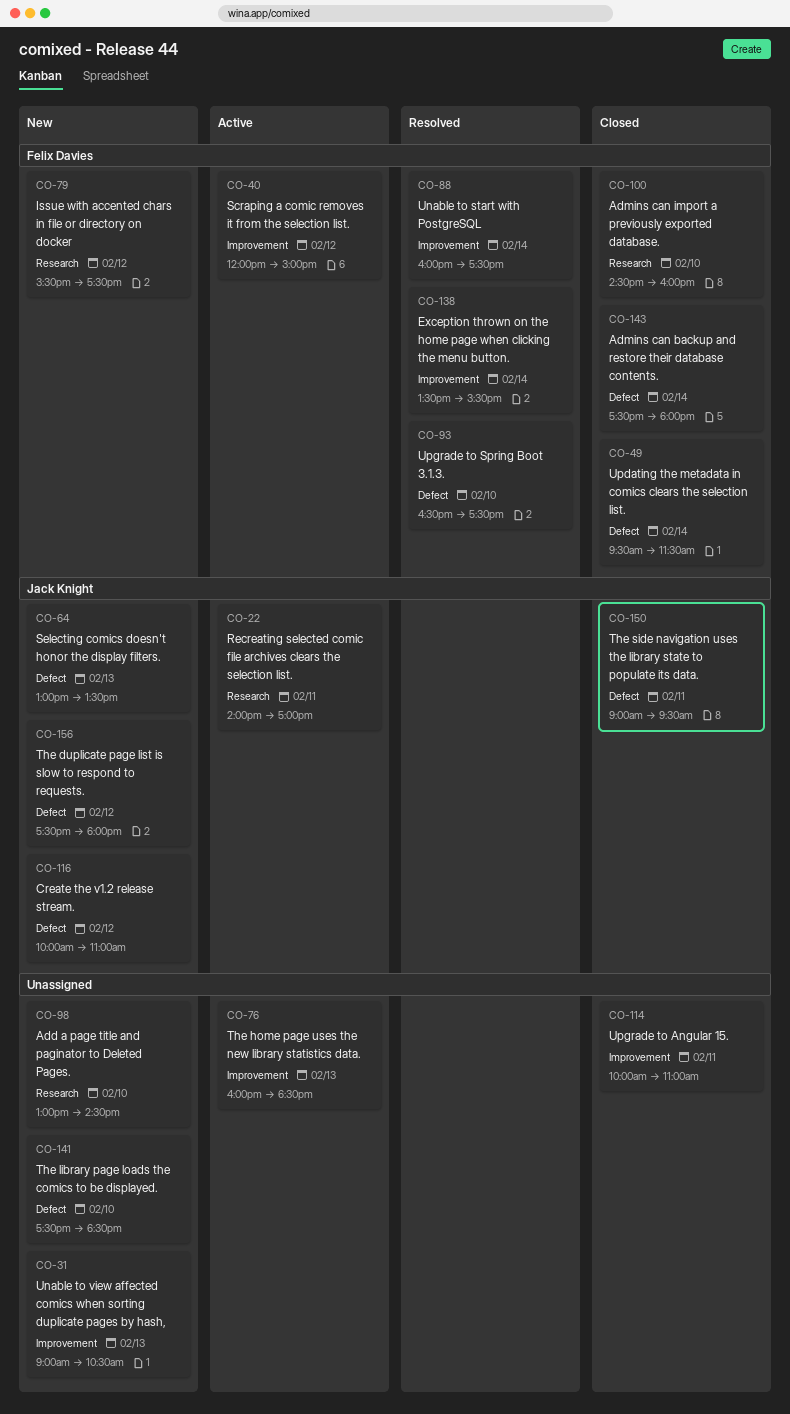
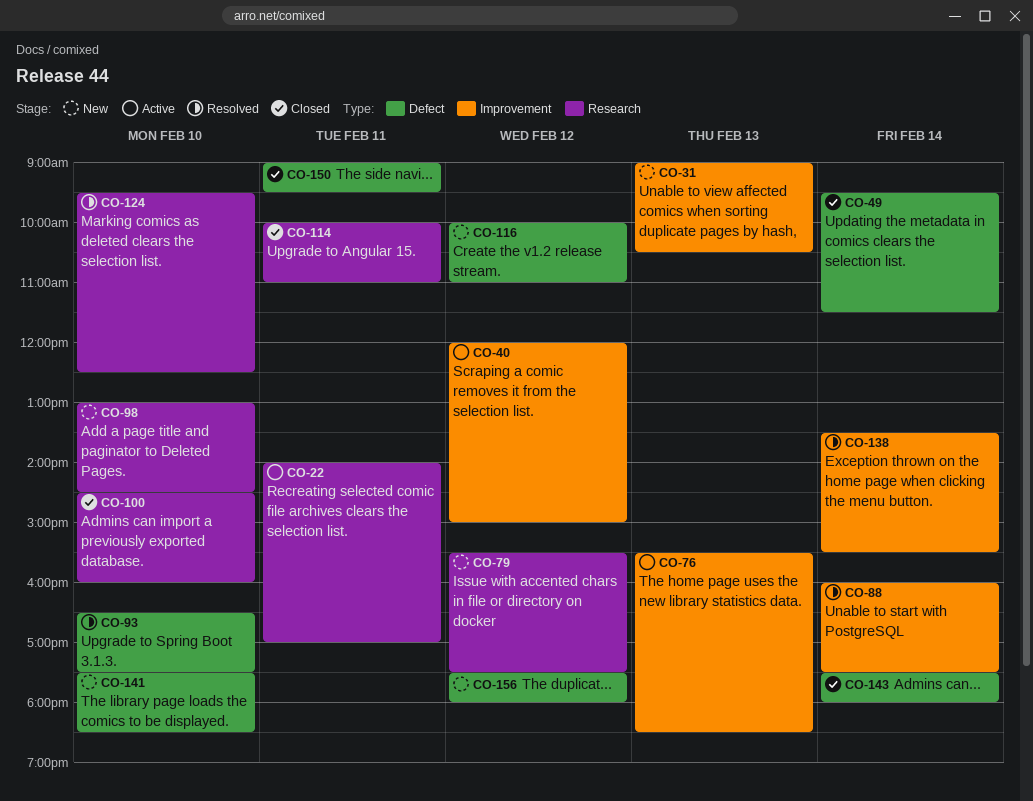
CO-64: present -> none
CO-76, begins: 16:00 -> 15:30
CO-114, label: Improvement -> Research
CO-124: none -> present

